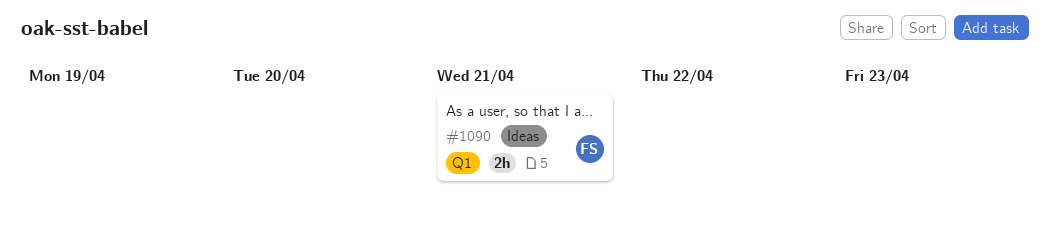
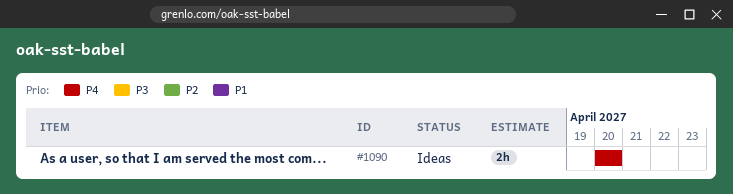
#1090, due: Apr 21 -> Apr 20

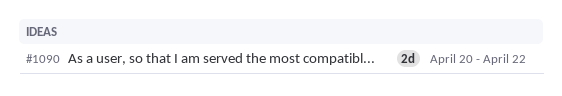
#1090, estimate: 2h -> 2d
#1090, due: Apr 20 -> Apr 22

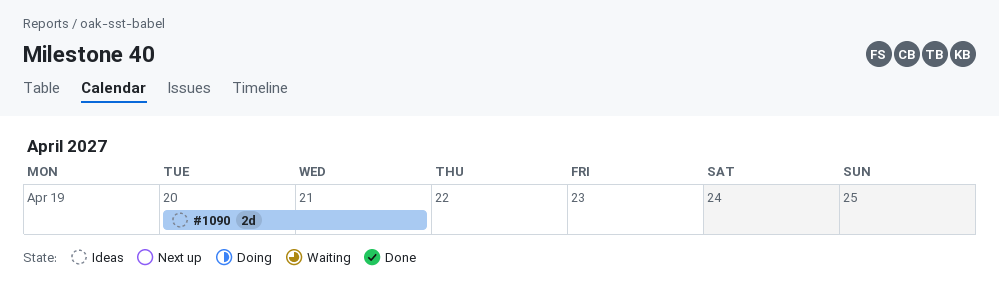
#1090, due: Apr 22 -> Apr 21

